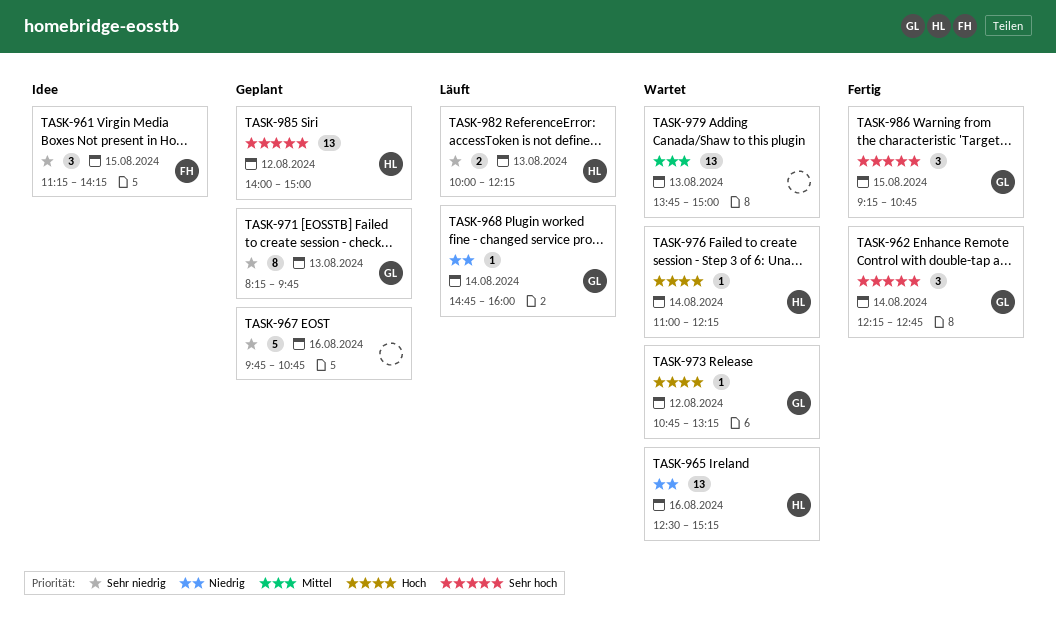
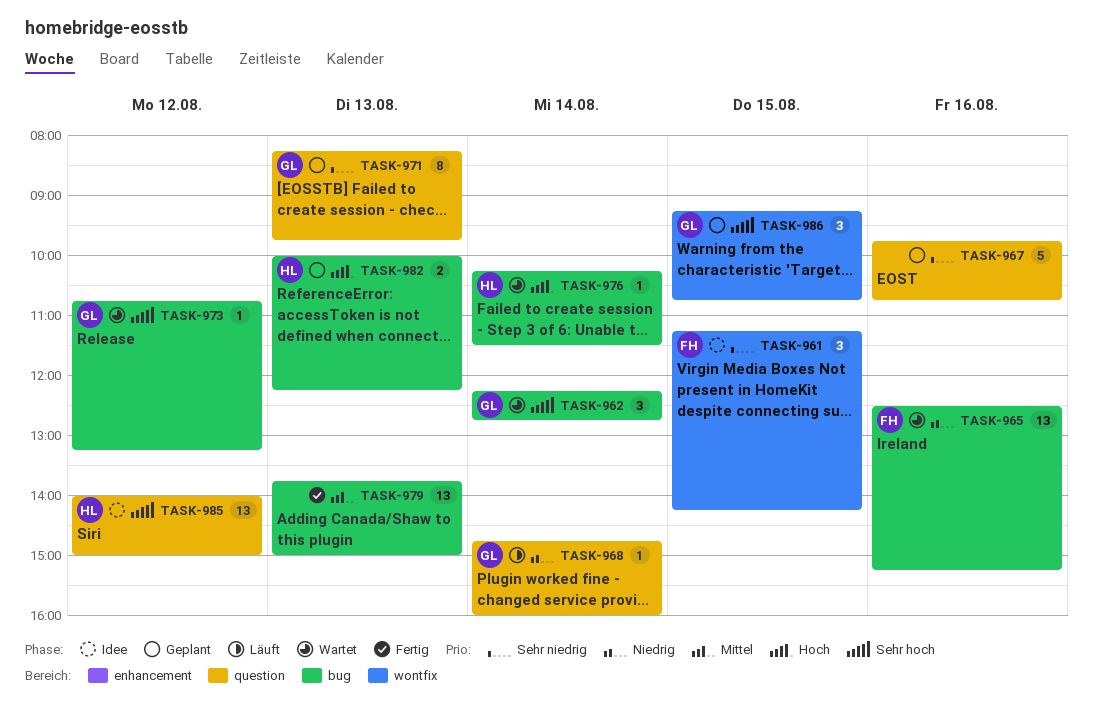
TASK-962, status: Fertig -> Wartet
TASK-965, owner: HL -> FH
TASK-973, priority: Hoch -> Sehr hoch
TASK-976, begins: 11:00 -> 10:15
TASK-976, ends: 12:15 -> 11:30
TASK-979, status: Wartet -> Fertig
TASK-982, status: Läuft -> Geplant
TASK-982, priority: Sehr niedrig -> Hoch
TASK-985, status: Geplant -> Idee
TASK-986, status: Fertig -> Geplant

